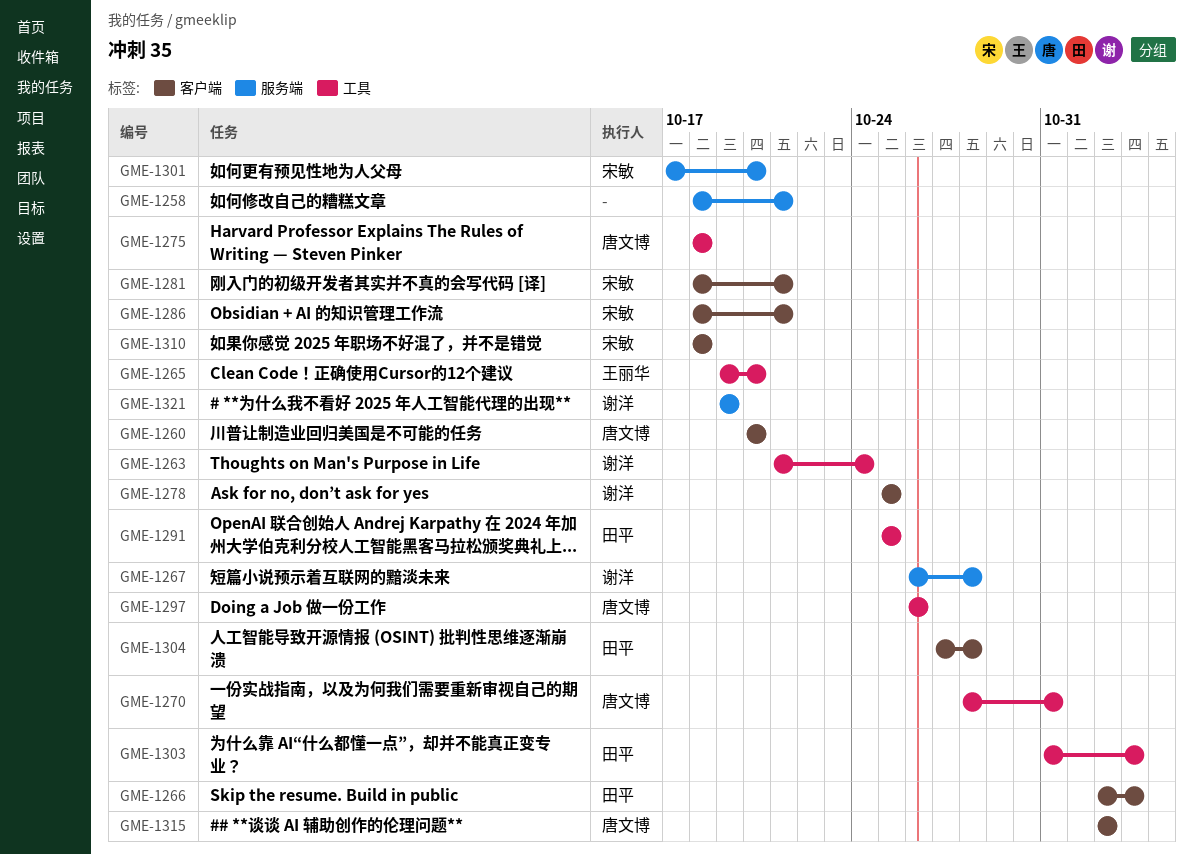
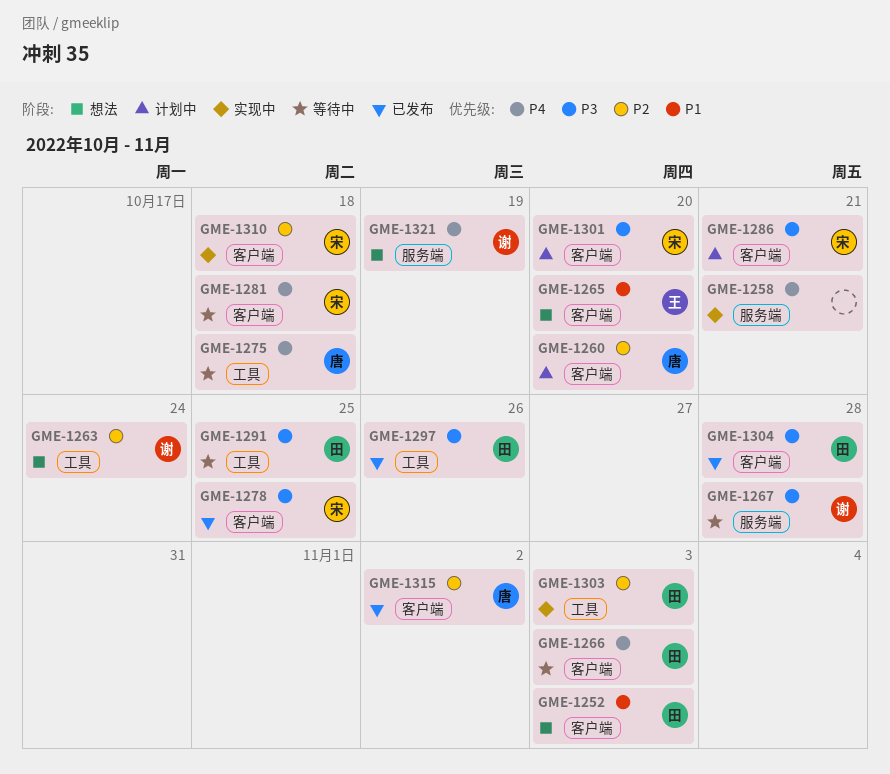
GME-1252: none -> present
GME-1265, label: 工具 -> 客户端
GME-1270: present -> none
GME-1278, owner: 谢洋 -> 宋敏
GME-1281, due: Oct 21 -> Oct 18
GME-1297, owner: 唐文博 -> 田平
GME-1301, label: 服务端 -> 客户端

